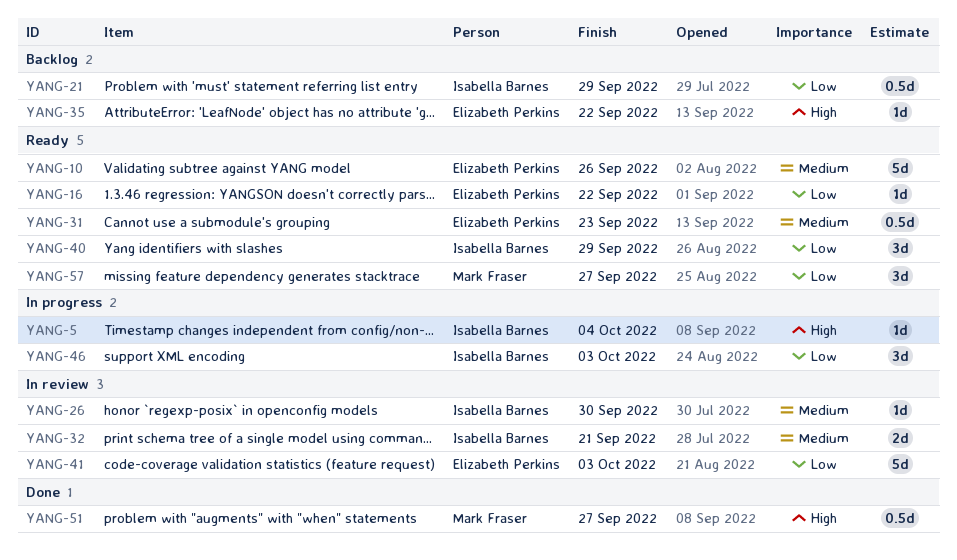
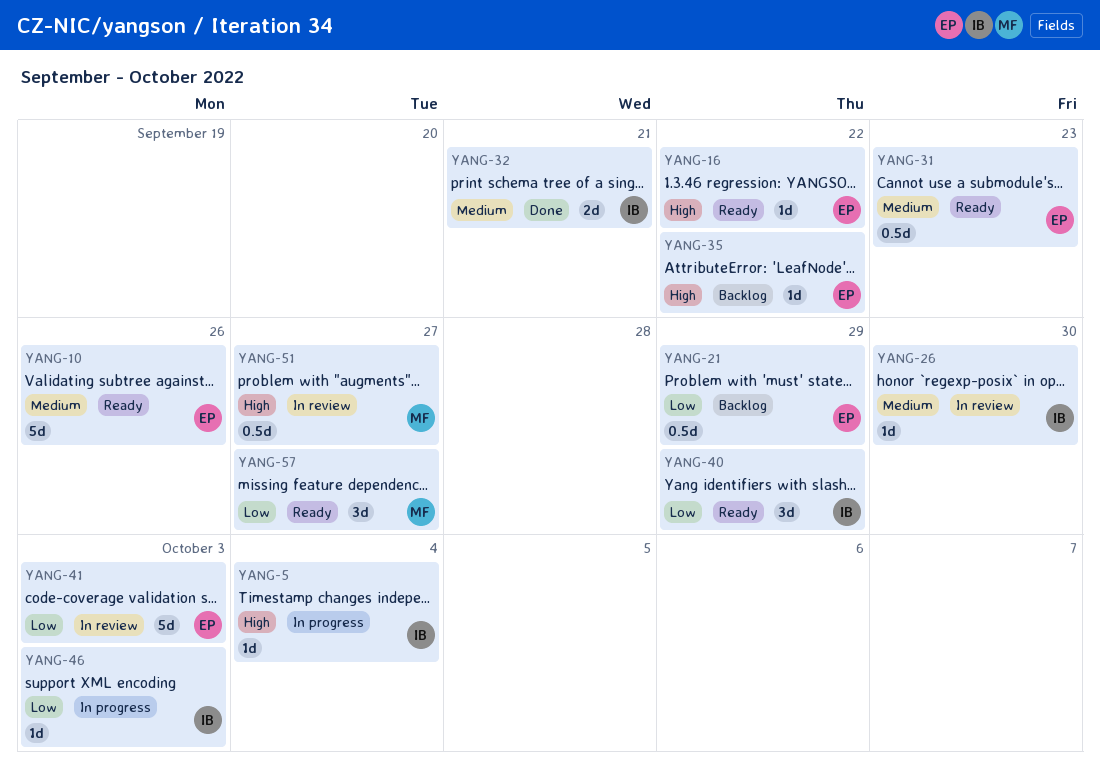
YANG-16, priority: Low -> High
YANG-21, owner: Isabella Barnes -> Elizabeth Perkins
YANG-32, status: In review -> Done
YANG-46, estimate: 3d -> 1d
YANG-51, status: Done -> In review

